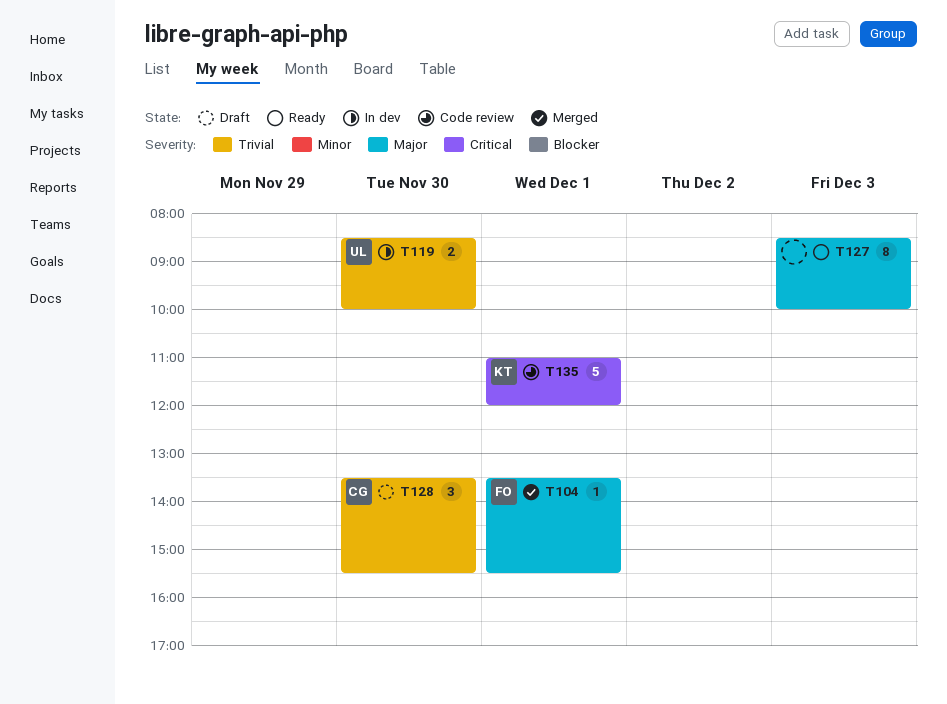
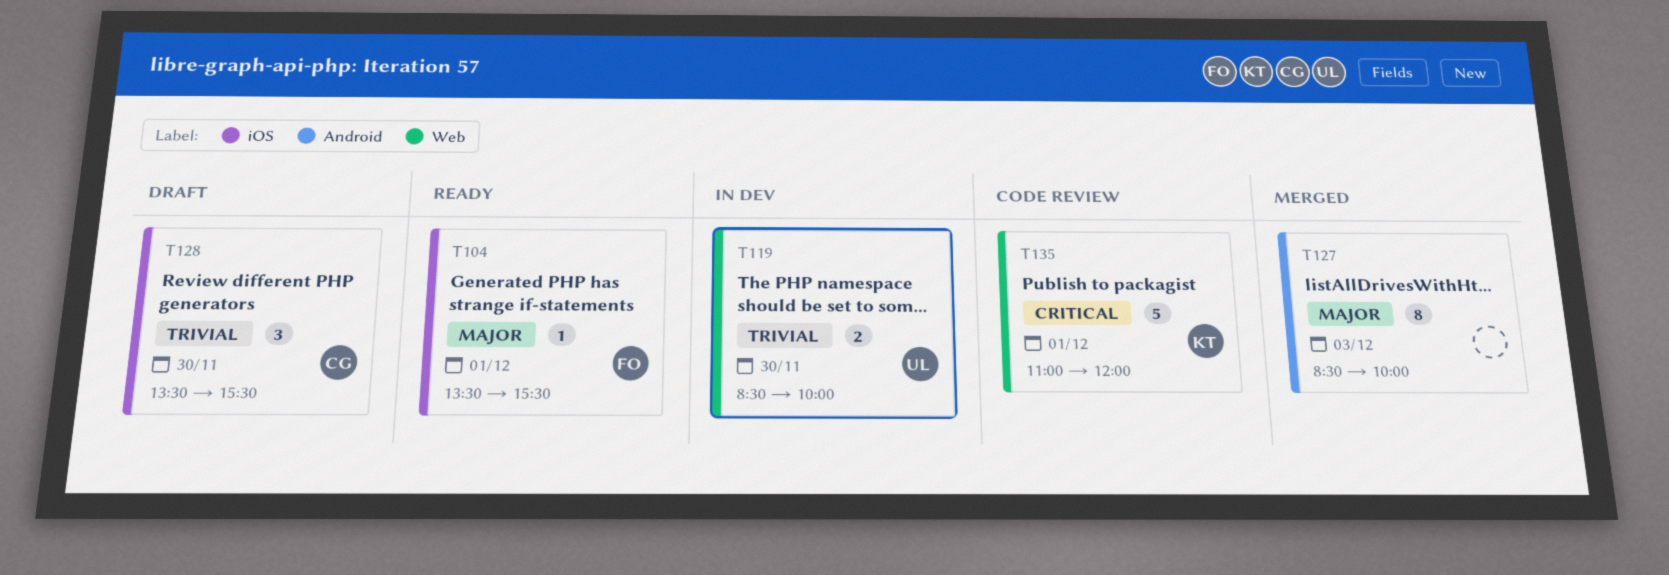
T104, status: Merged -> Ready
T127, status: Ready -> Merged

